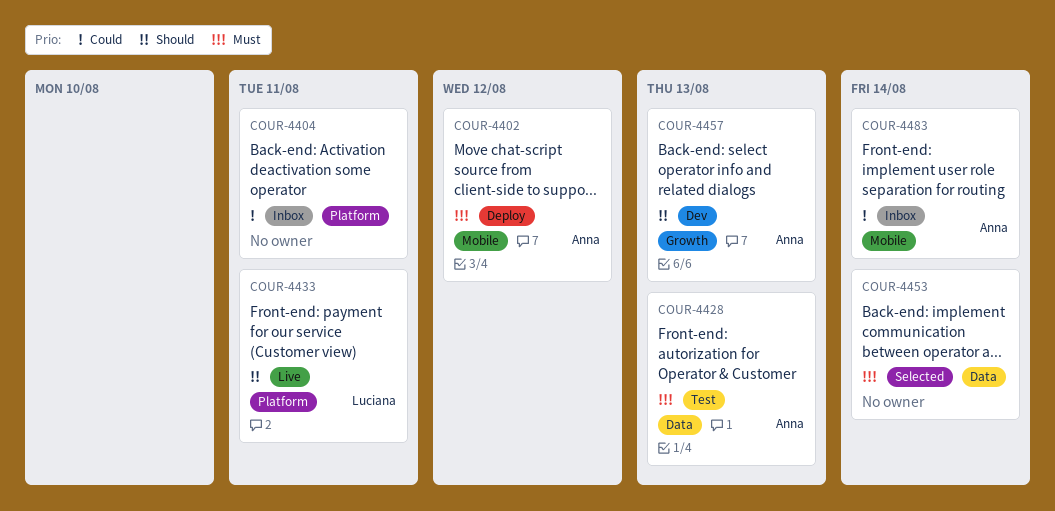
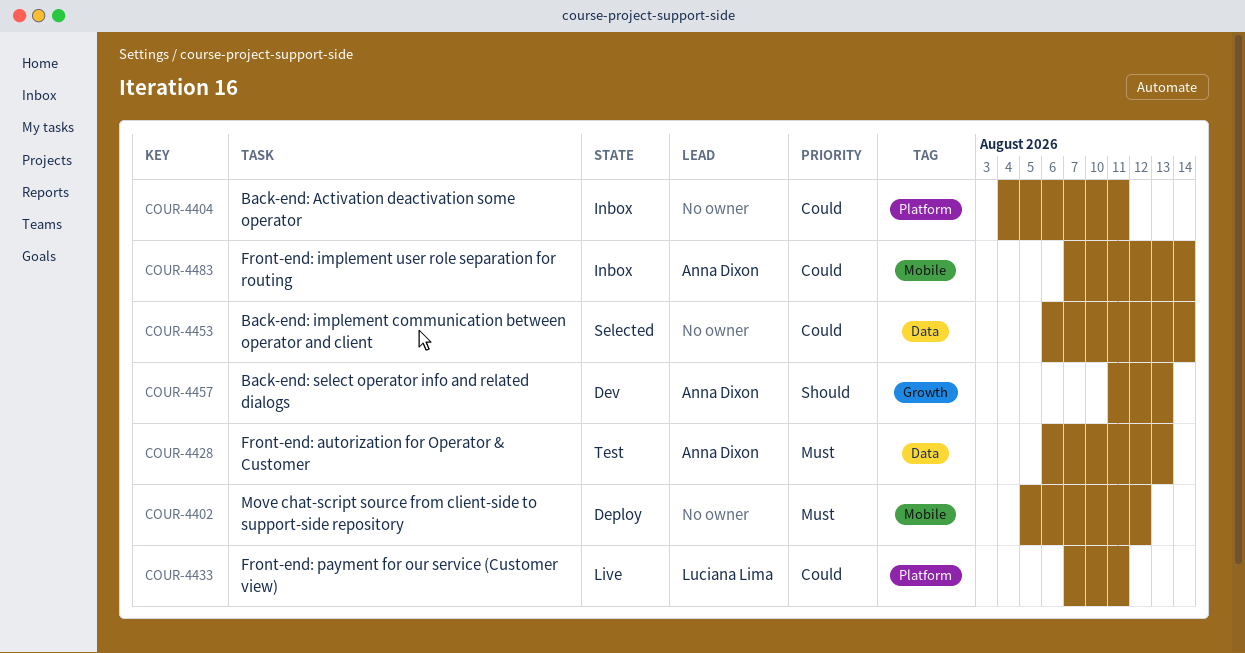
COUR-4402, owner: Anna Dixon -> none
COUR-4433, priority: Should -> Could
COUR-4453, priority: Must -> Could

